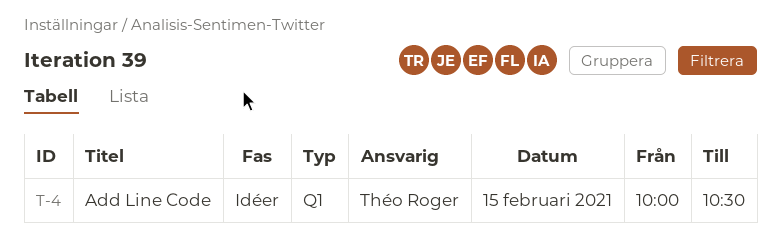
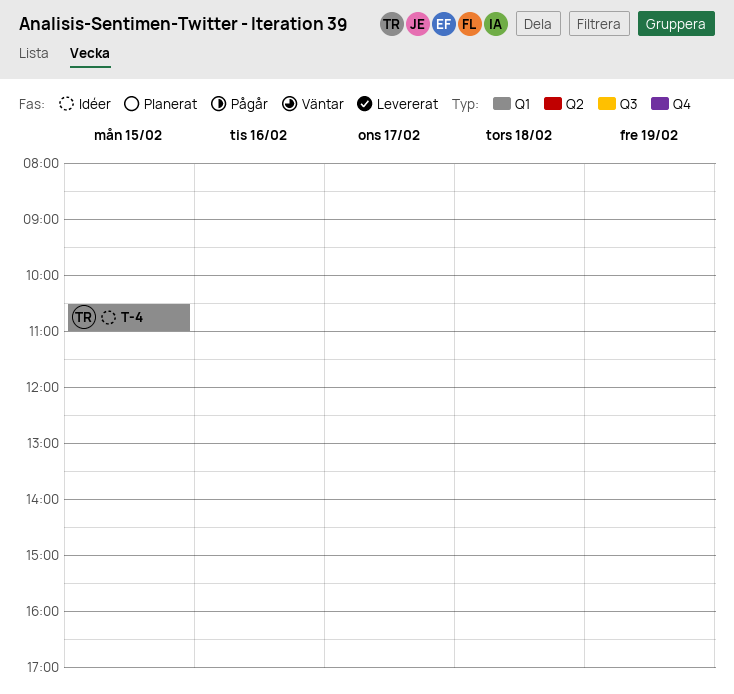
T-4, begins: 10:00 -> 10:30
T-4, ends: 10:30 -> 11:00

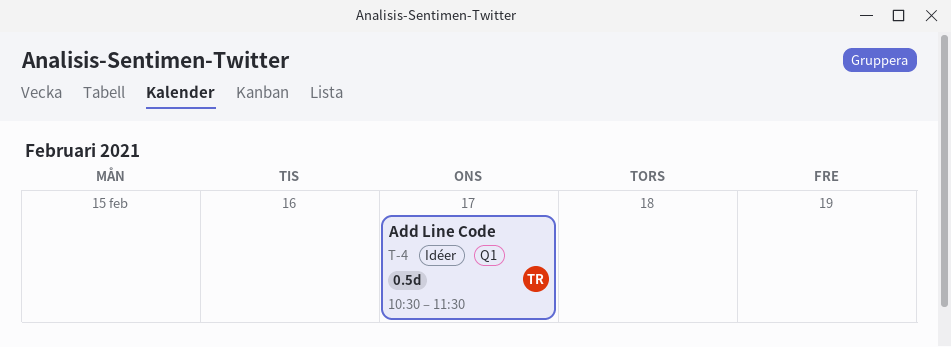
T-4, day: Feb 15 -> Feb 17
T-4, ends: 11:00 -> 11:30

